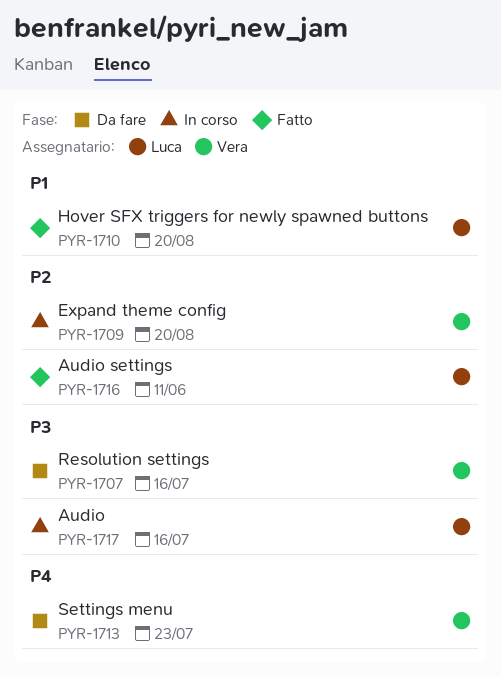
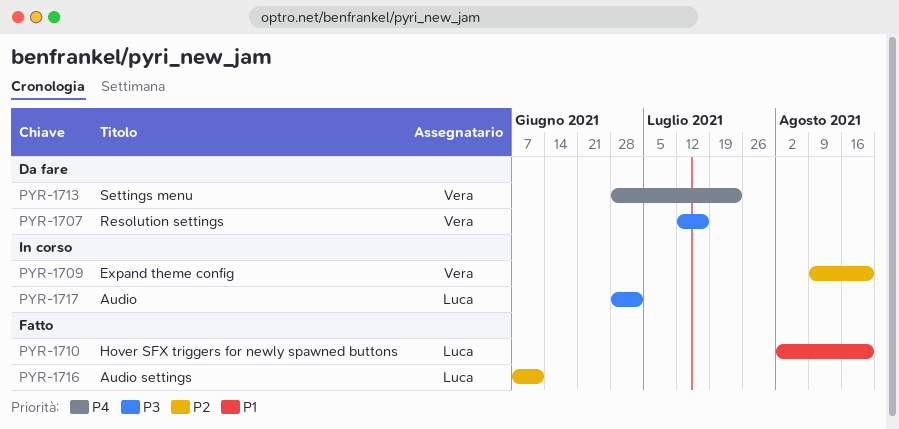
PYR-1717, due: Jul 16 -> Jul 2

